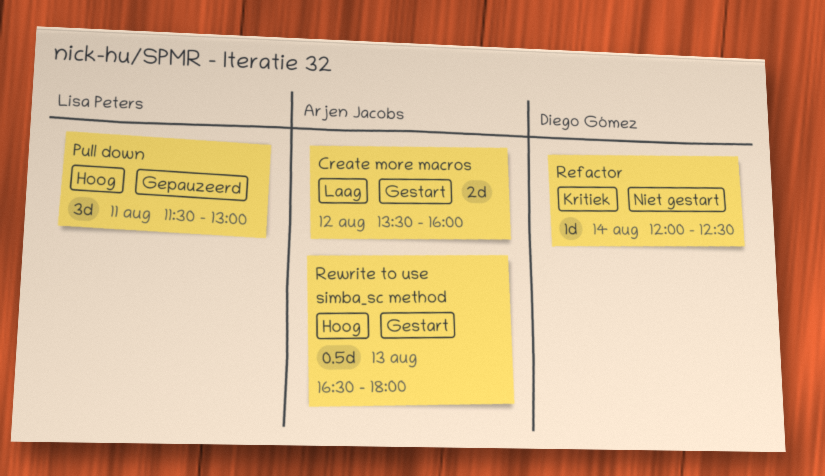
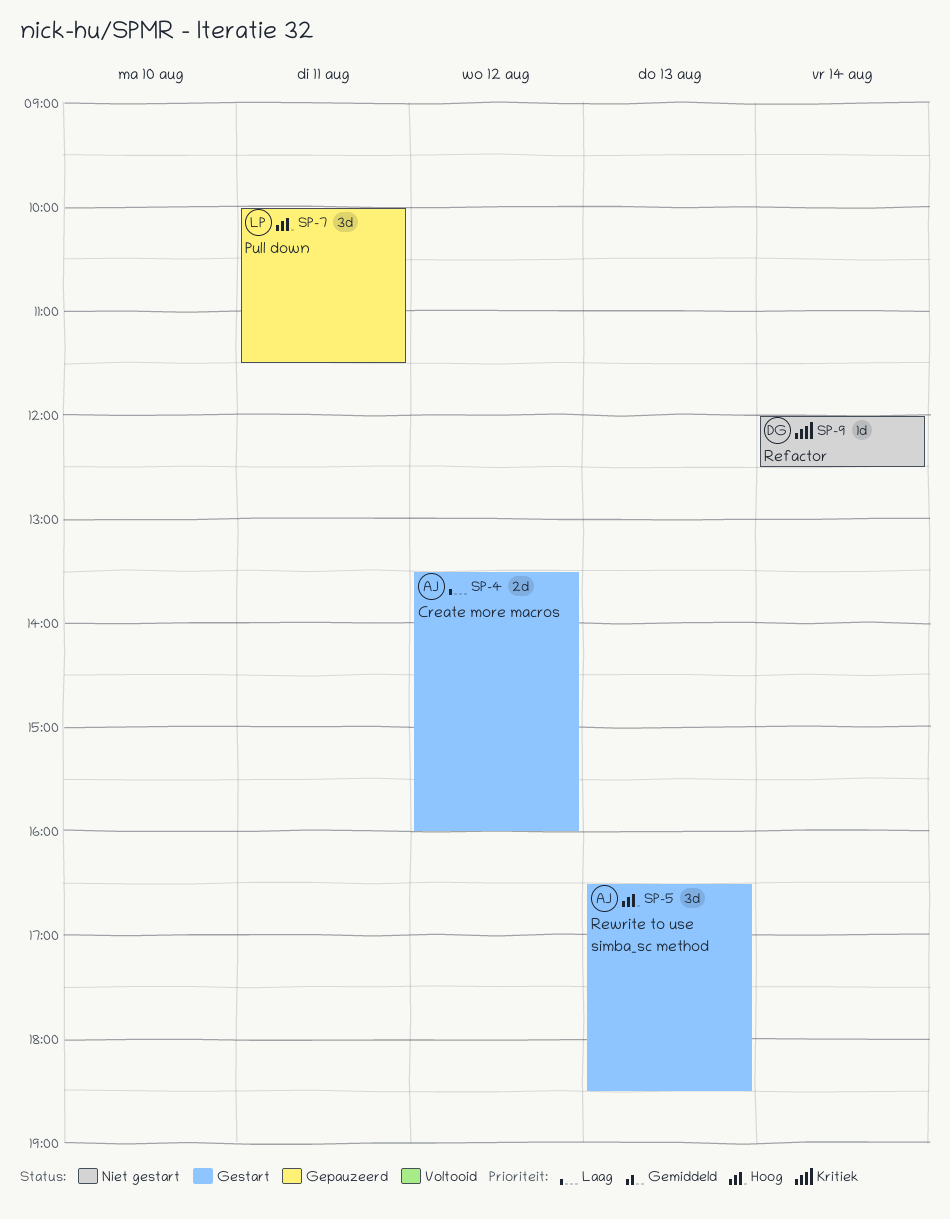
Pull down, begins: 11:30 -> 10:00
Pull down, ends: 13:00 -> 11:30
Rewrite to use simba_sc method, estimate: 0.5d -> 3d
Rewrite to use simba_sc method, ends: 18:00 -> 18:30

